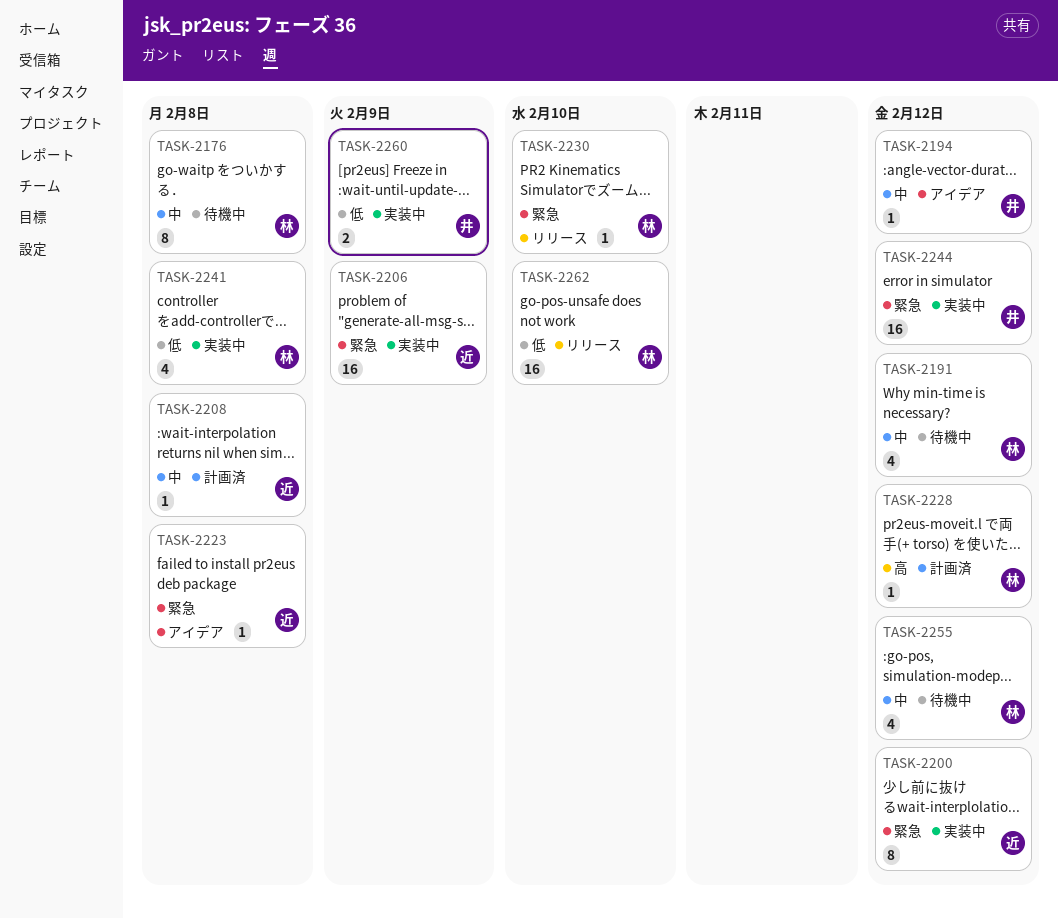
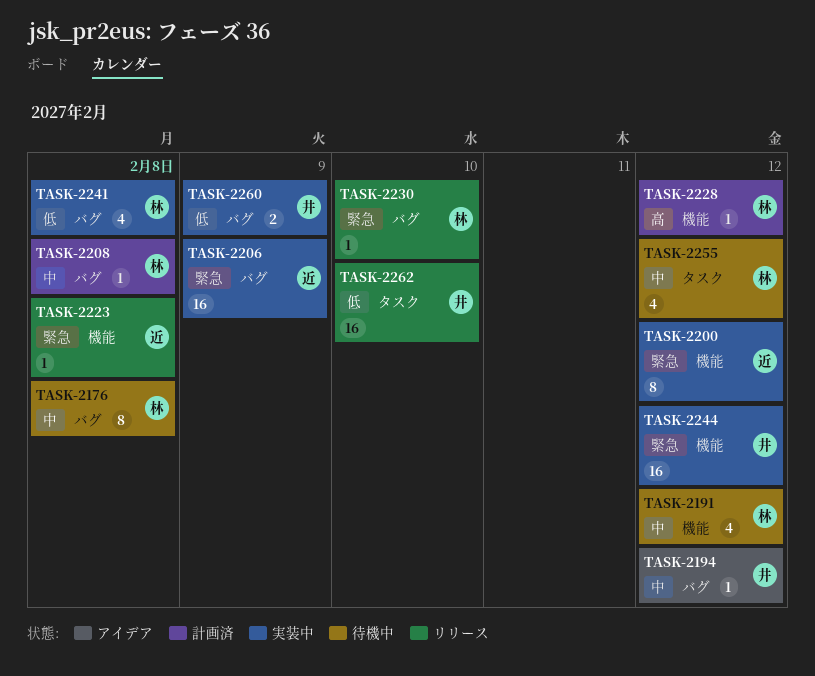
TASK-2208, owner: 近 -> 林
TASK-2223, status: アイデア -> リリース
TASK-2262, owner: 林 -> 井

